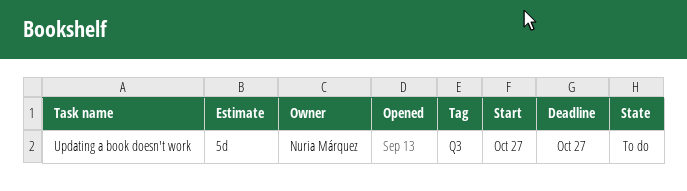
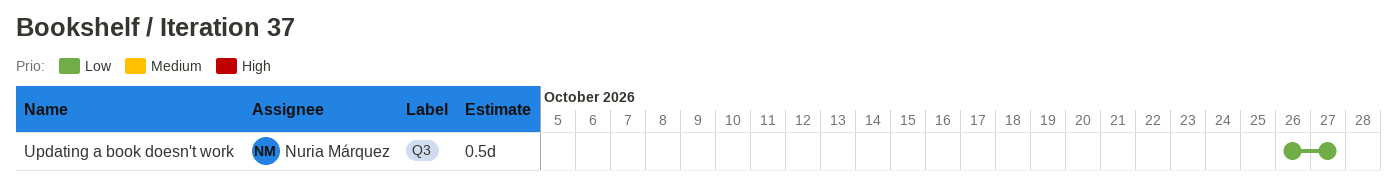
Updating a book doesn't work, estimate: 5d -> 0.5d
Updating a book doesn't work, start: Oct 27 -> Oct 26

